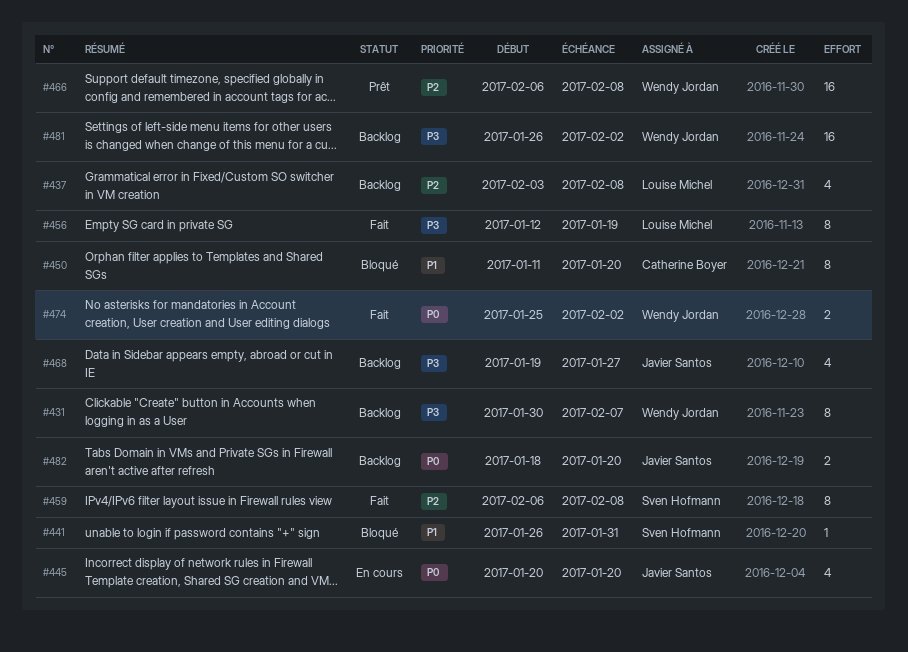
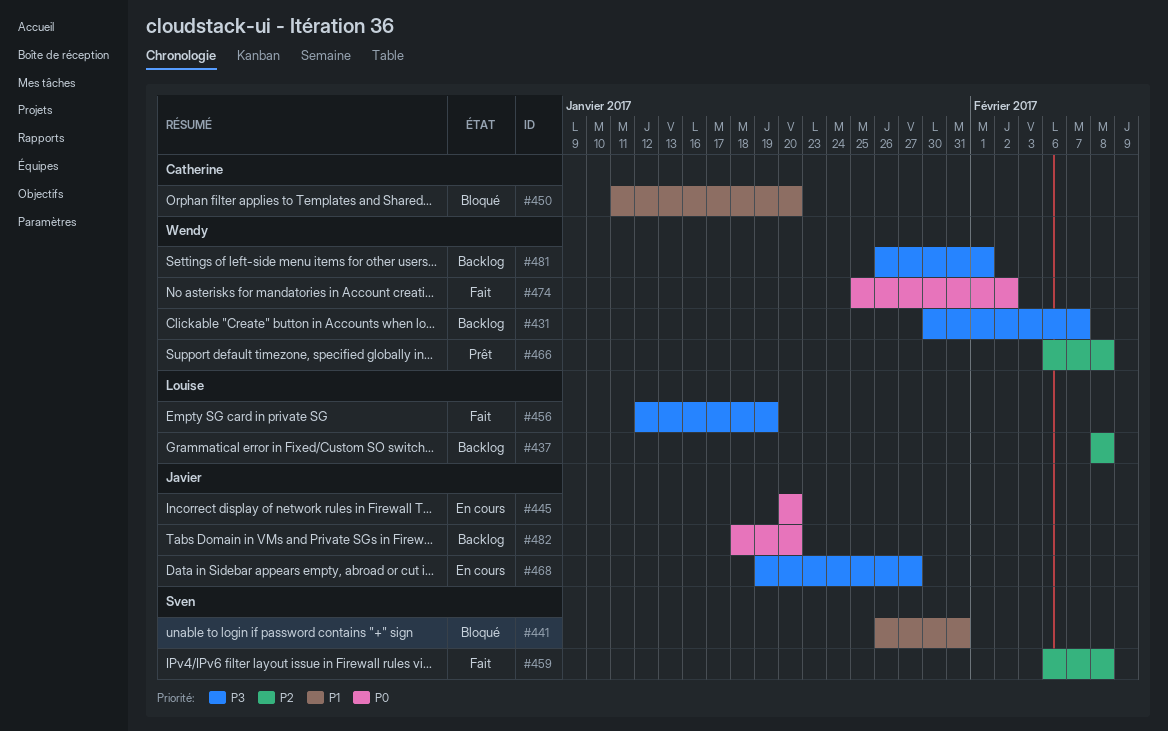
#437, start: Feb 3 -> Feb 8
#468, status: Backlog -> En cours
#481, due: Feb 2 -> Feb 1

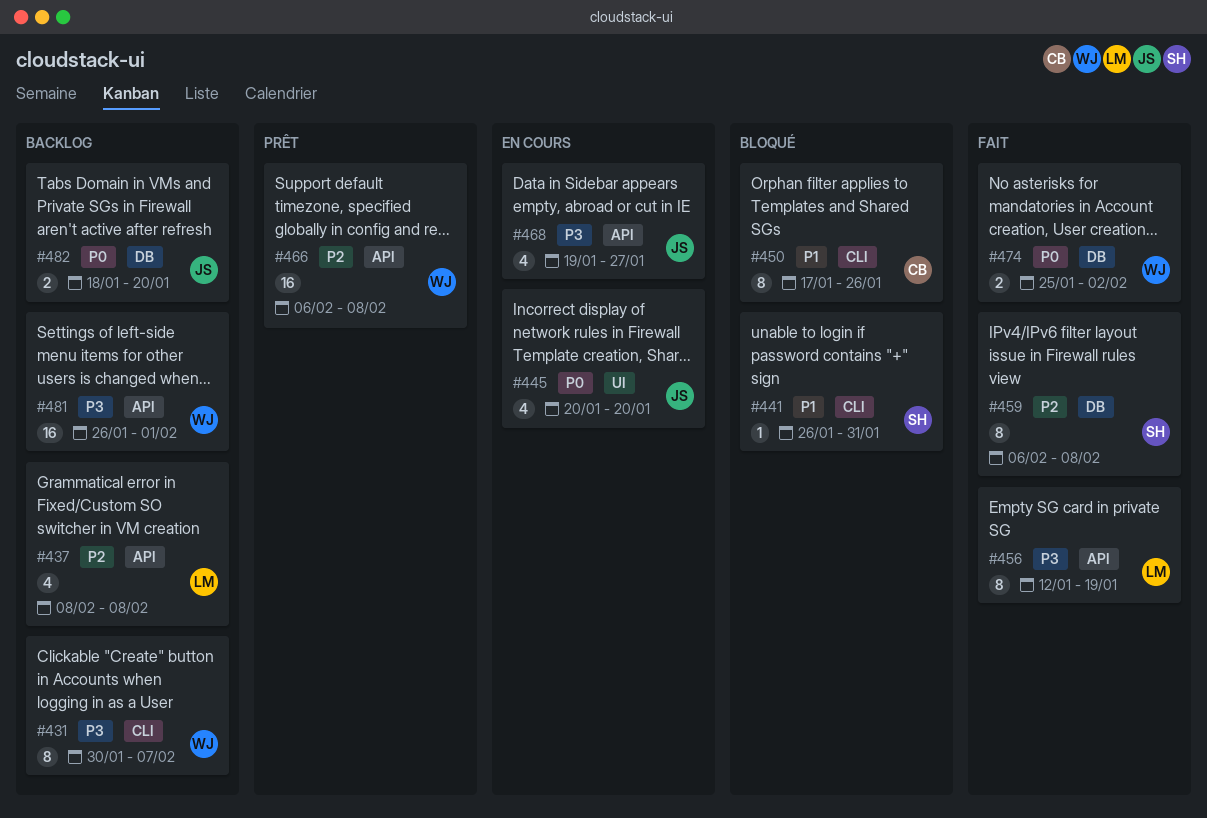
#450, start: Jan 11 -> Jan 17
#450, due: Jan 20 -> Jan 26

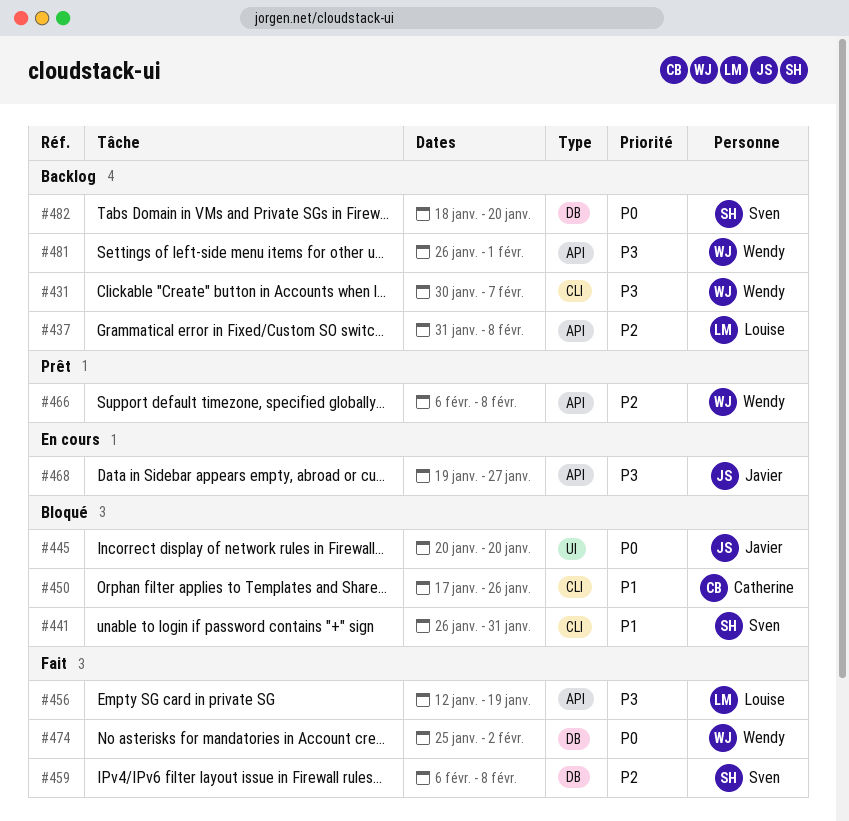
#437, start: Feb 8 -> Jan 31
#445, status: En cours -> Bloqué
#482, owner: Javier -> Sven

